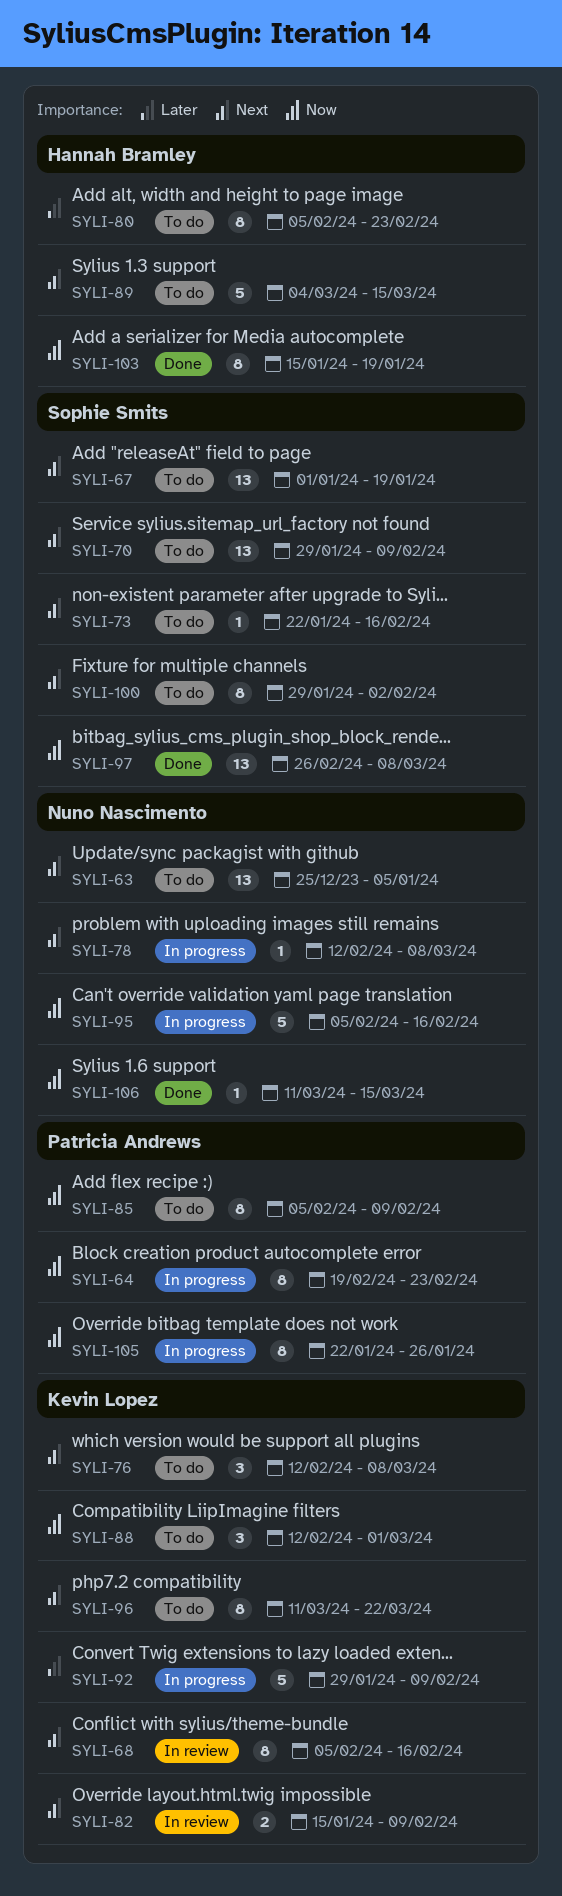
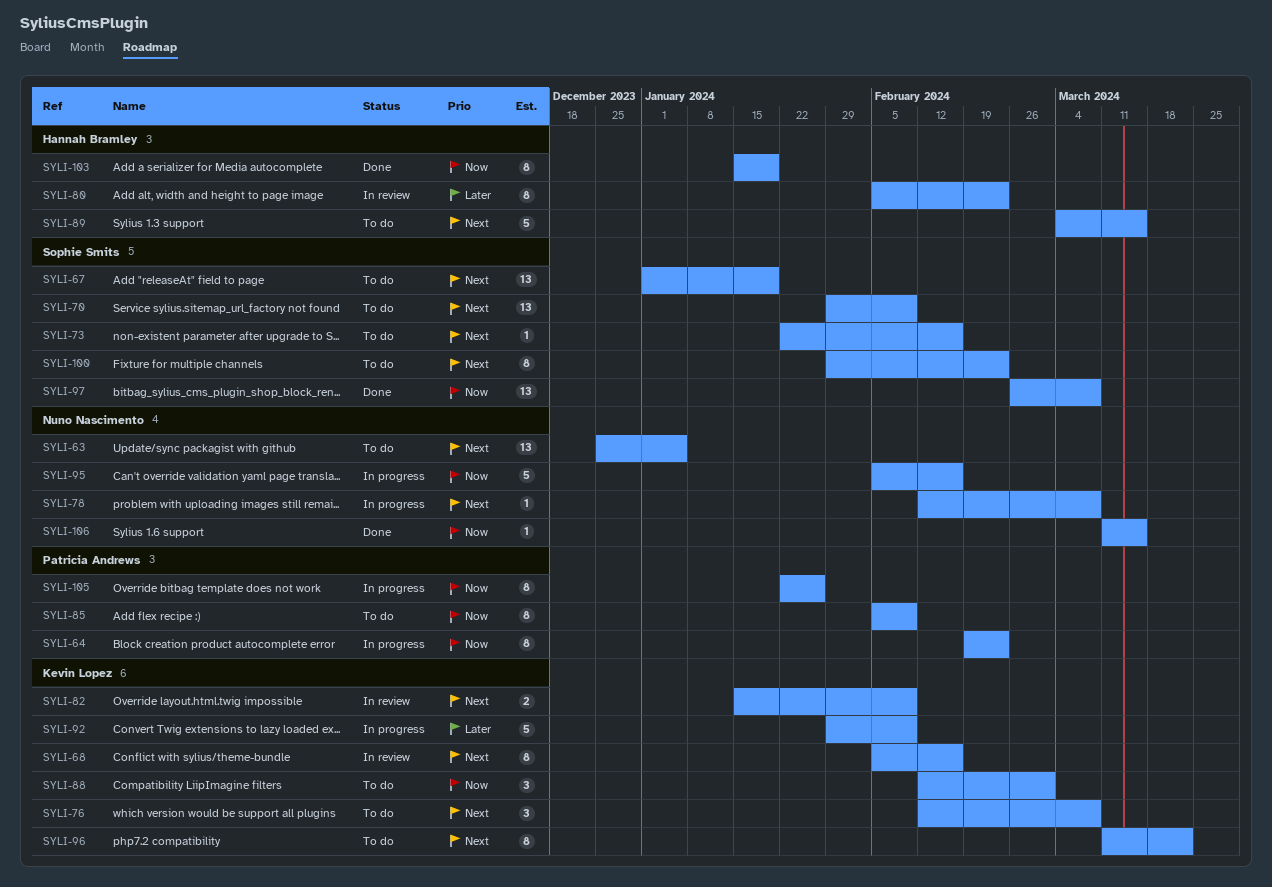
SYLI-80, status: To do -> In review
SYLI-100, due: Feb 2 -> Feb 23

